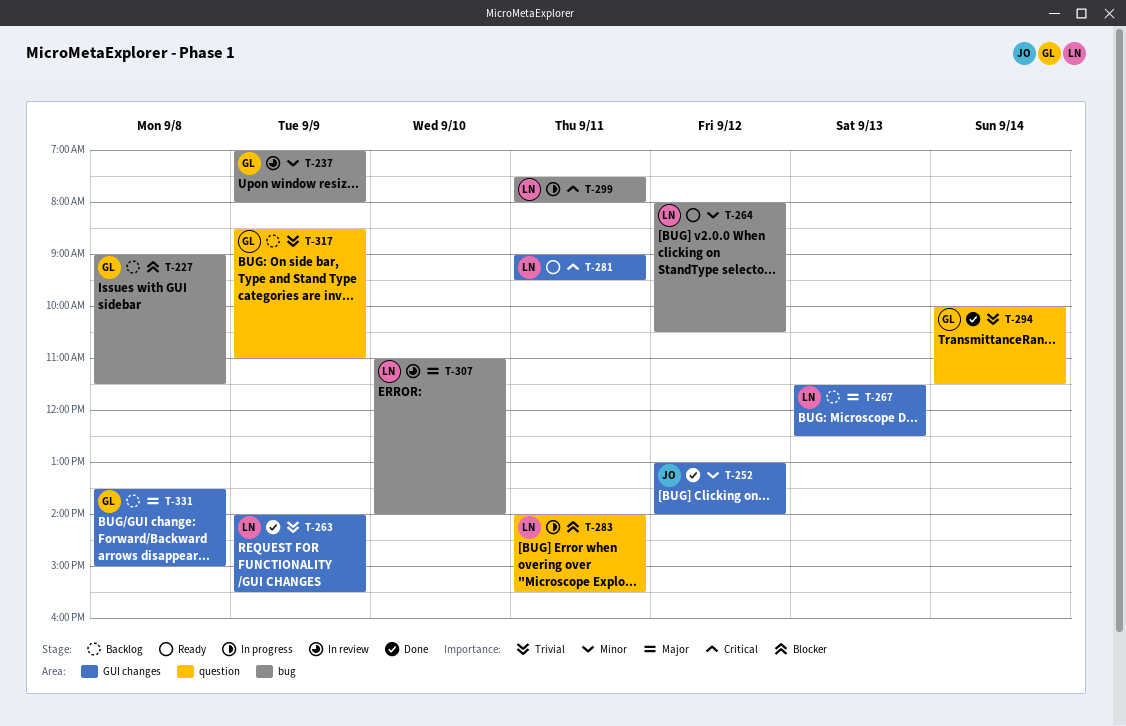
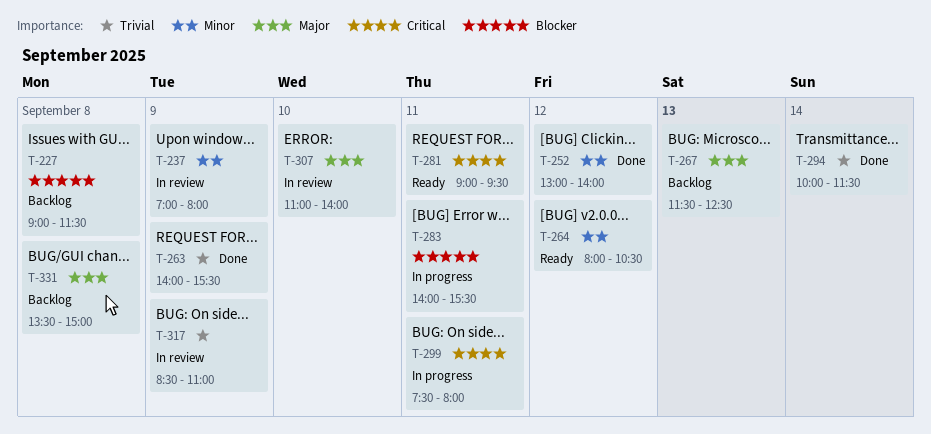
T-317, status: Backlog -> In review

